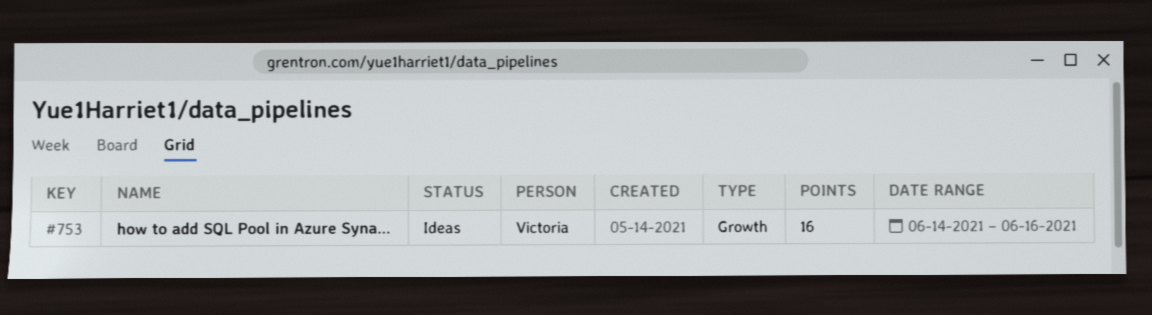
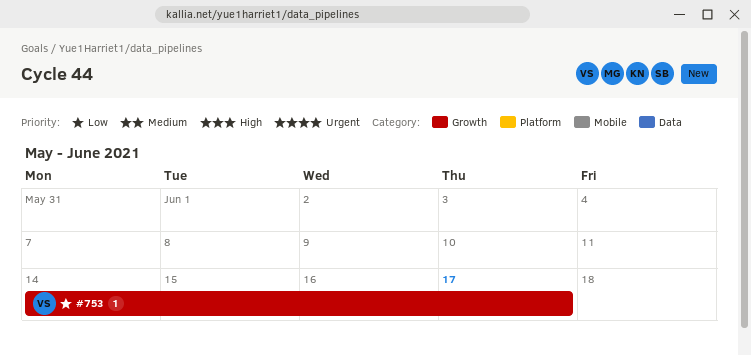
#753, estimate: 16 -> 1
#753, due: Jun 16 -> Jun 17

